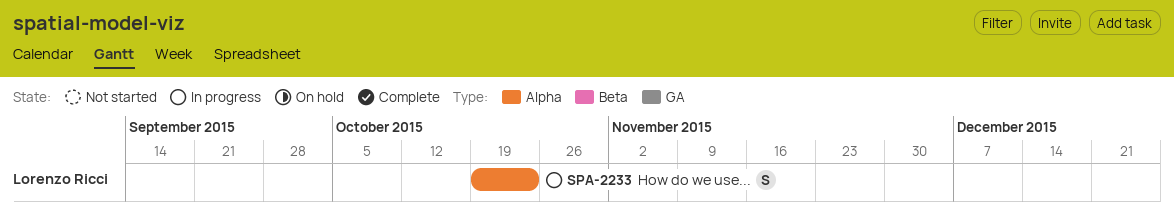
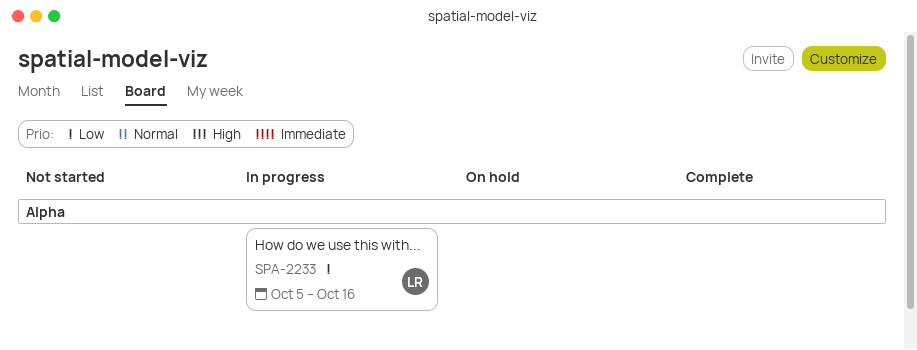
SPA-2233, start: Oct 19 -> Oct 5
SPA-2233, due: Oct 23 -> Oct 16

